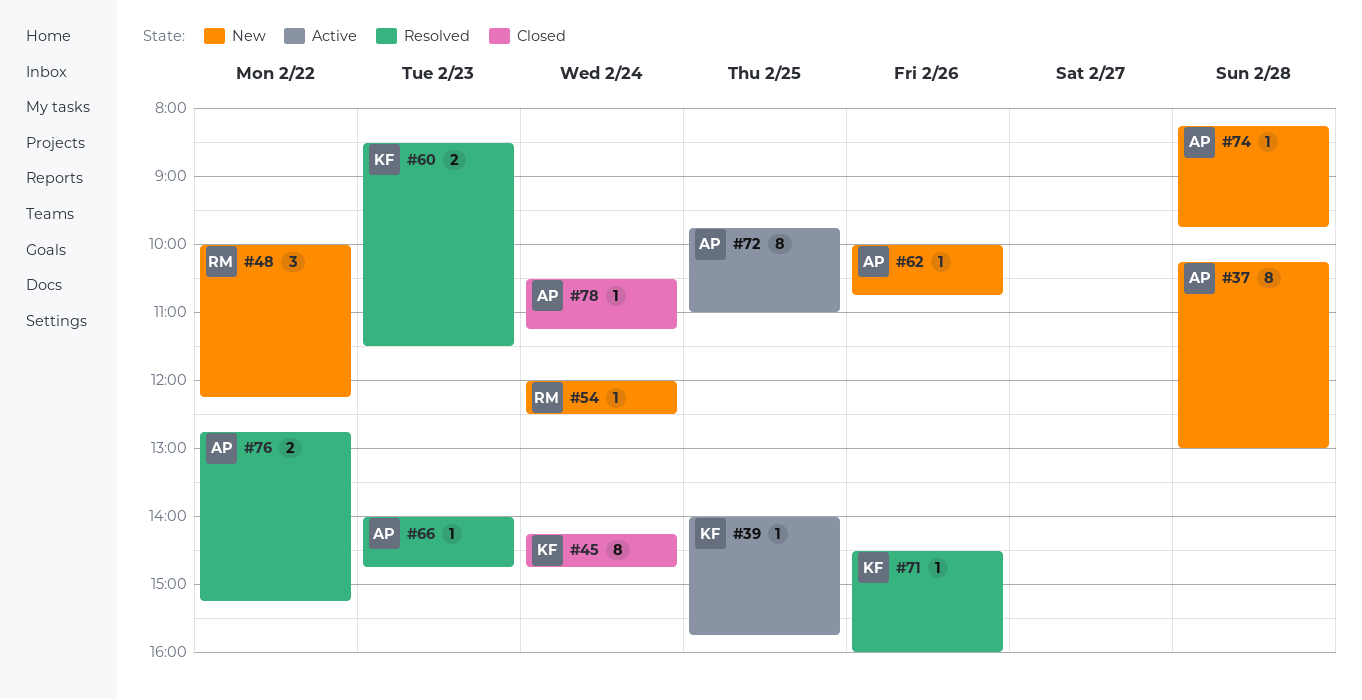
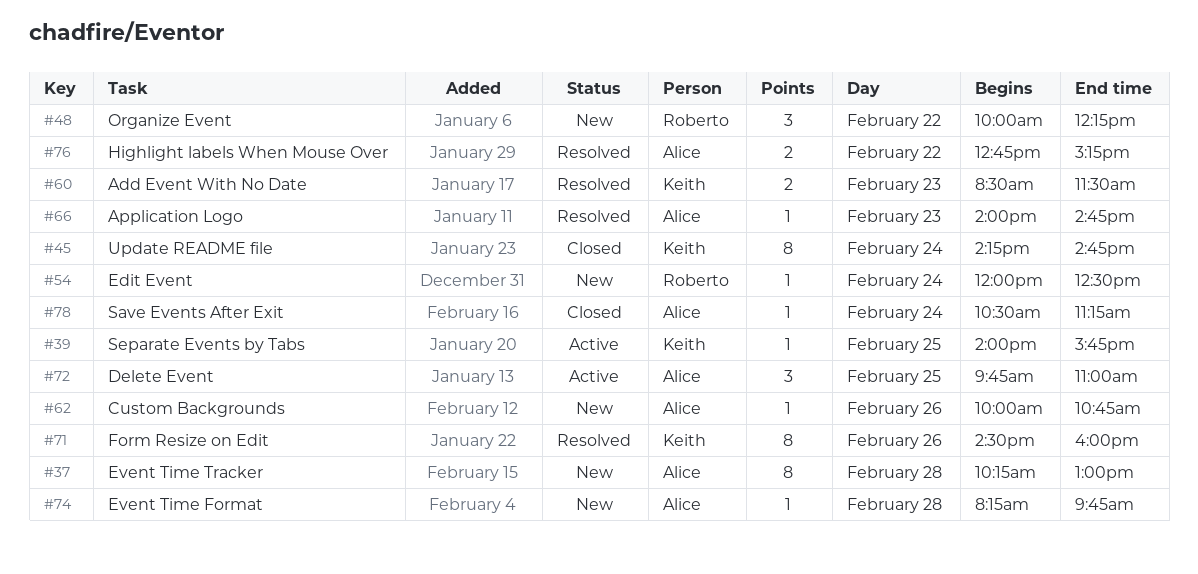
#71, estimate: 1 -> 8
#72, estimate: 8 -> 3

